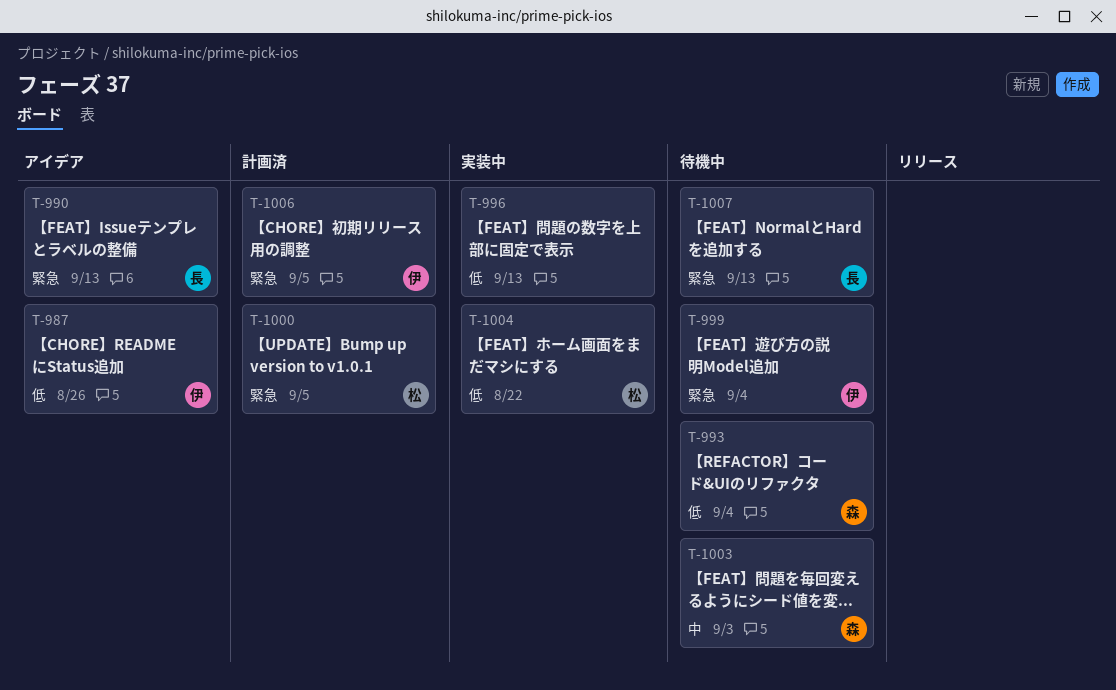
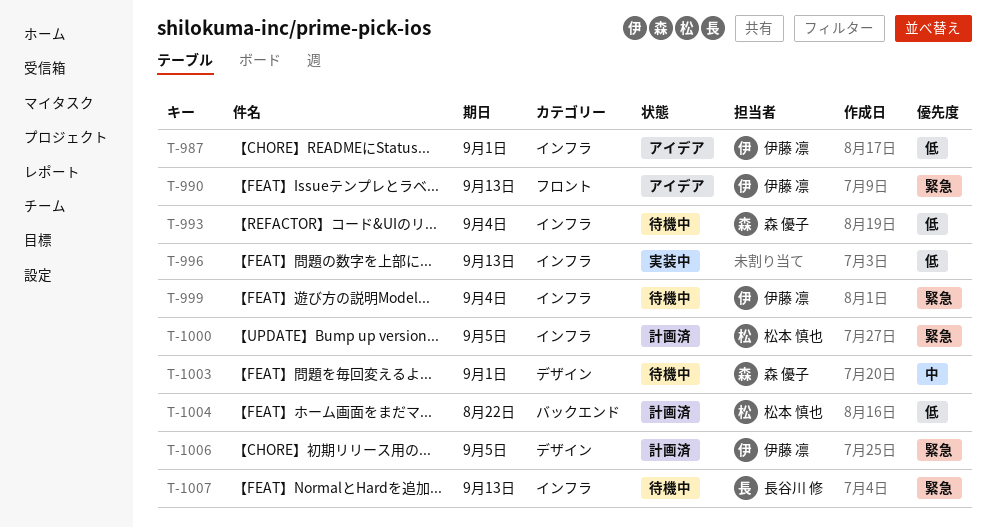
T-987, due: Aug 26 -> Sep 1
T-990, owner: 長谷川 修 -> 伊藤 凛
T-1003, due: Sep 3 -> Sep 1
T-1004, status: 実装中 -> 計画済

